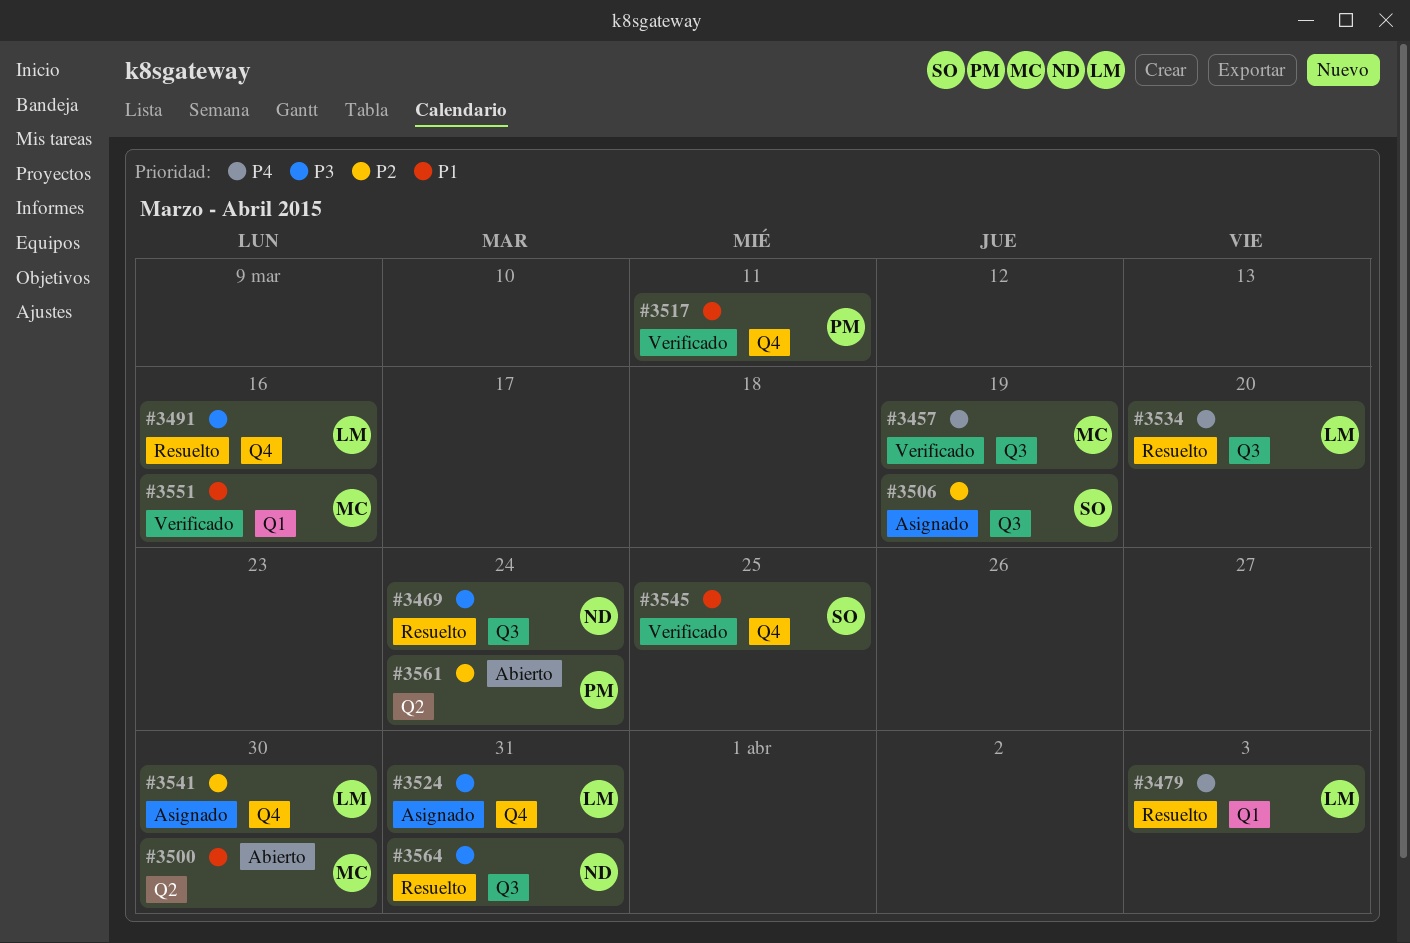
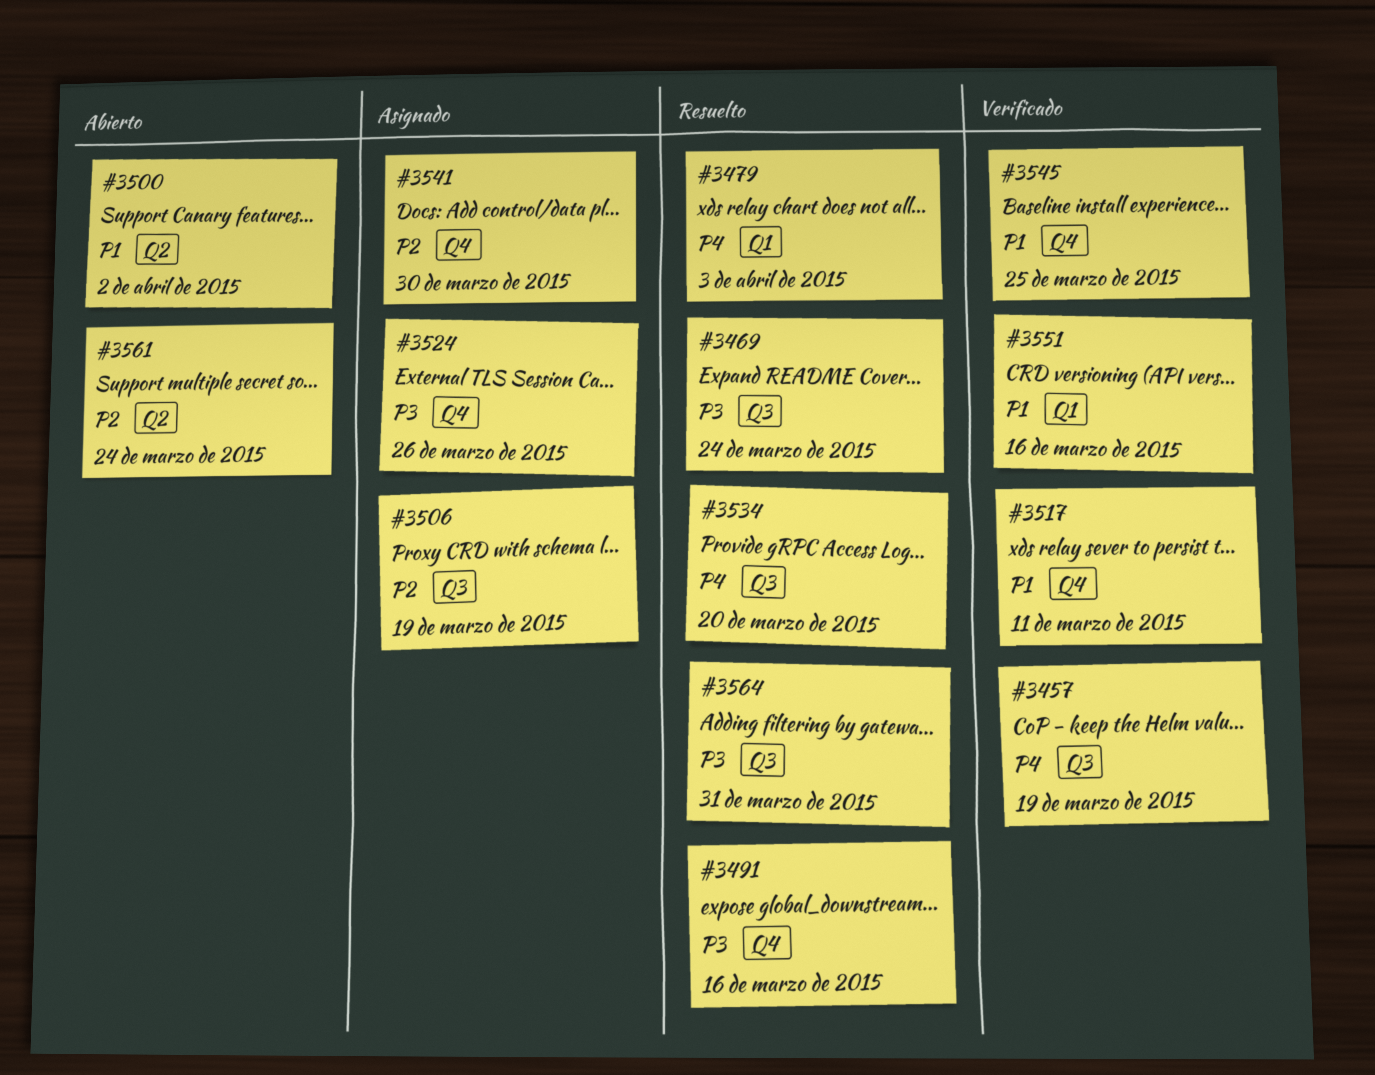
#3500, due: Mar 30 -> Apr 2
#3524, due: Mar 31 -> Mar 26

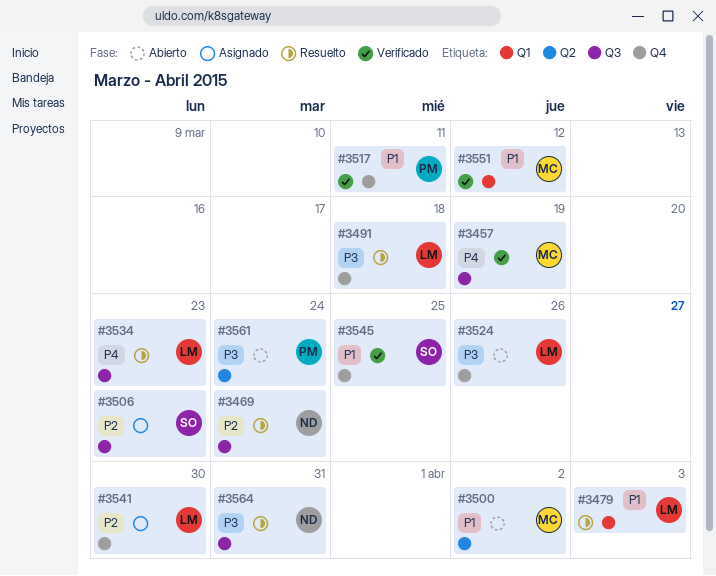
#3469, priority: P3 -> P2
#3479, priority: P4 -> P1
#3491, due: Mar 16 -> Mar 18
#3506, due: Mar 19 -> Mar 23
#3524, status: Asignado -> Abierto
#3534, due: Mar 20 -> Mar 23
#3551, due: Mar 16 -> Mar 12
#3561, priority: P2 -> P3

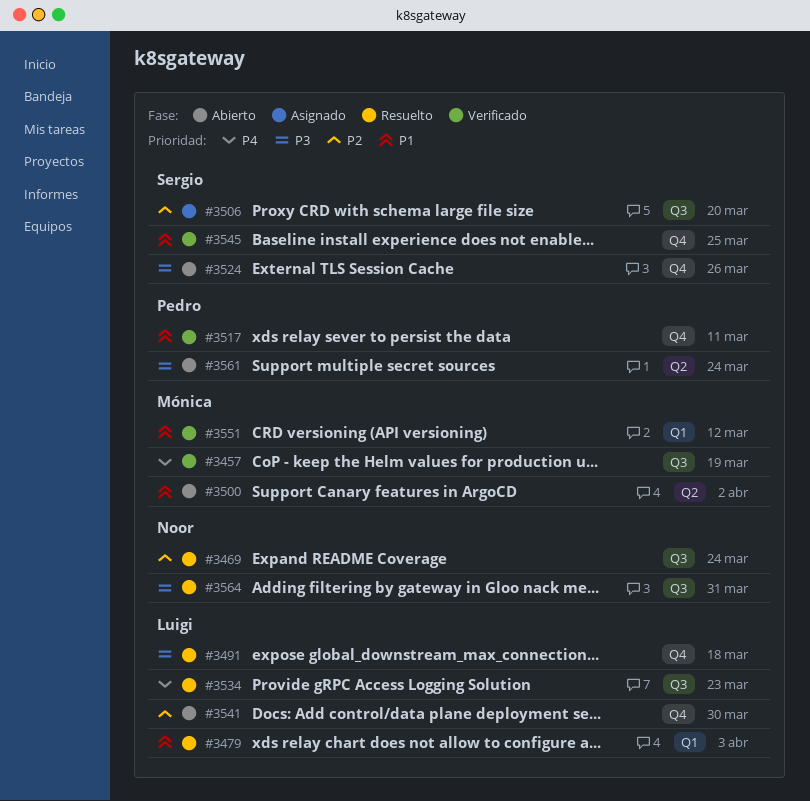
#3506, due: Mar 23 -> Mar 20
#3524, owner: Luigi -> Sergio
#3541, status: Asignado -> Abierto

